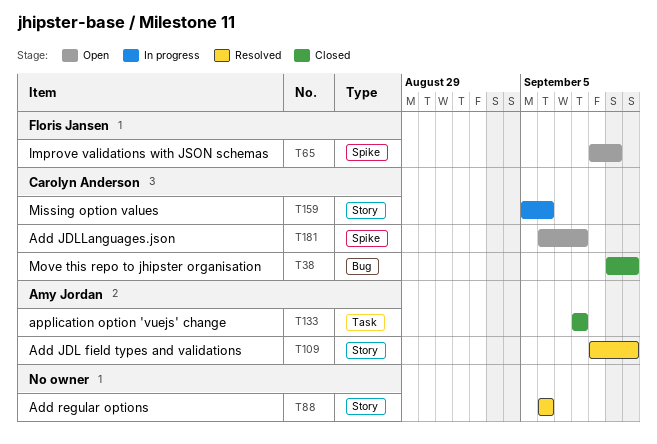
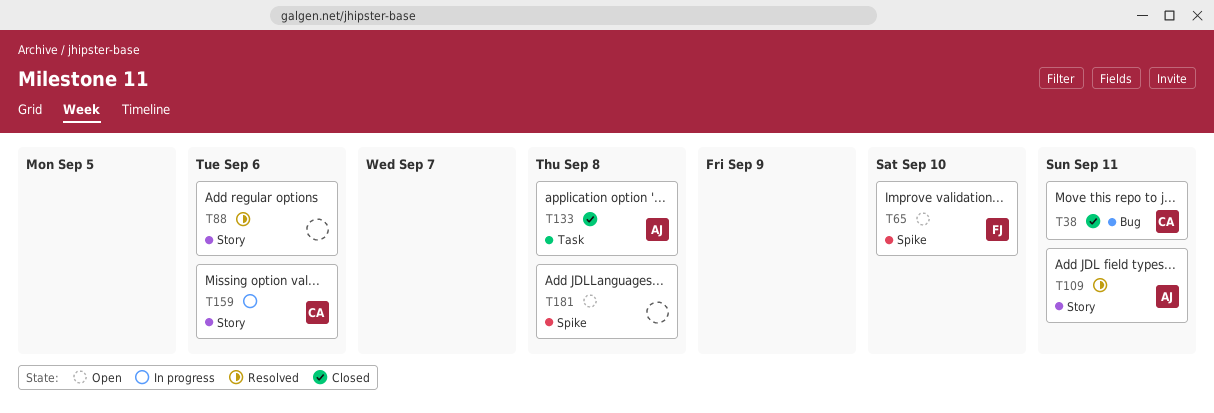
T181, owner: Carolyn Anderson -> none

